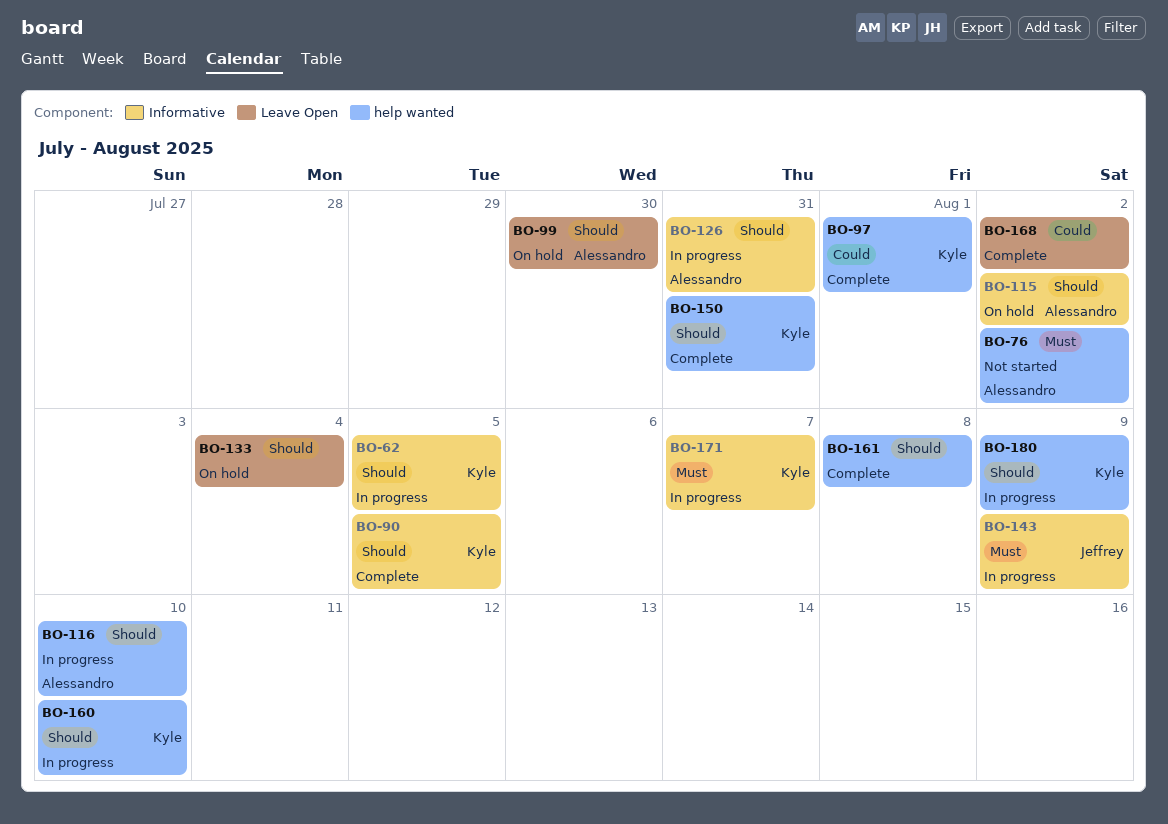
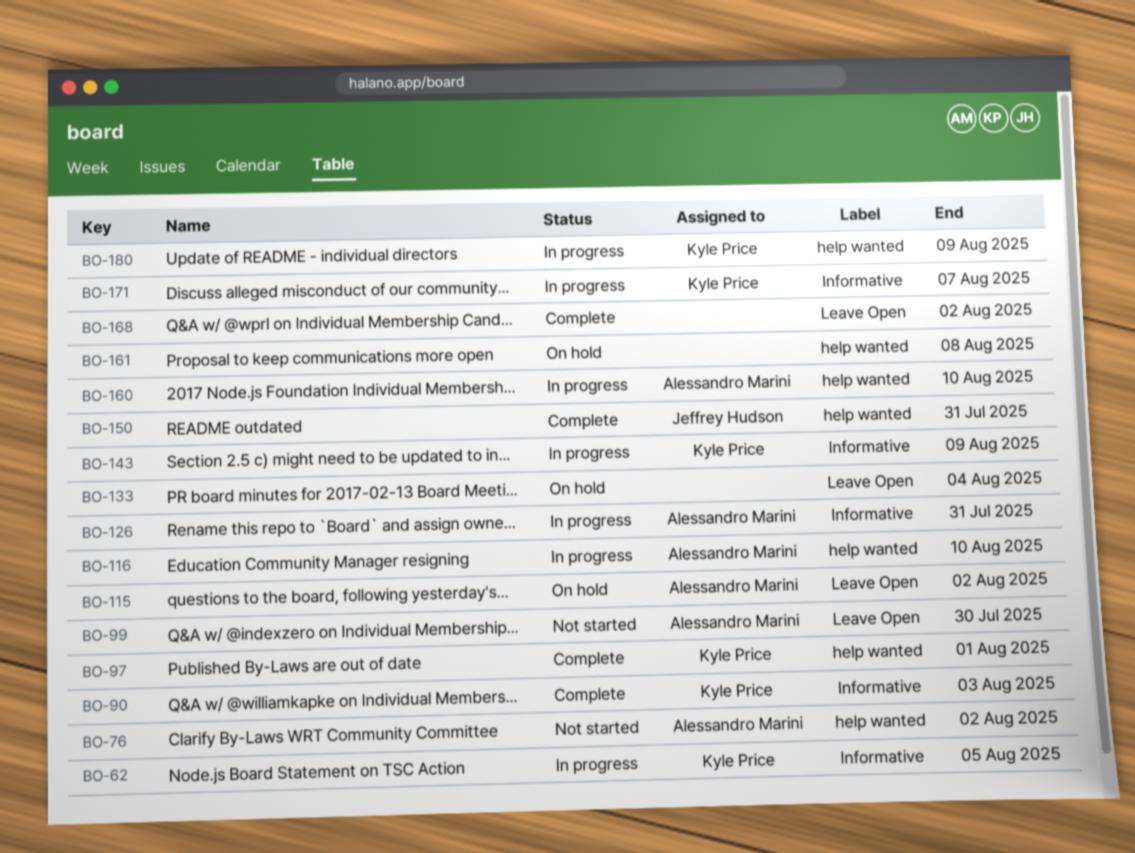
BO-90, due: Aug 5 -> Aug 3
BO-99, status: On hold -> Not started
BO-115, label: Informative -> Leave Open
BO-143, owner: Jeffrey Hudson -> Kyle Price
BO-150, owner: Kyle Price -> Jeffrey Hudson
BO-160, owner: Kyle Price -> Alessandro Marini
BO-161, status: Complete -> On hold

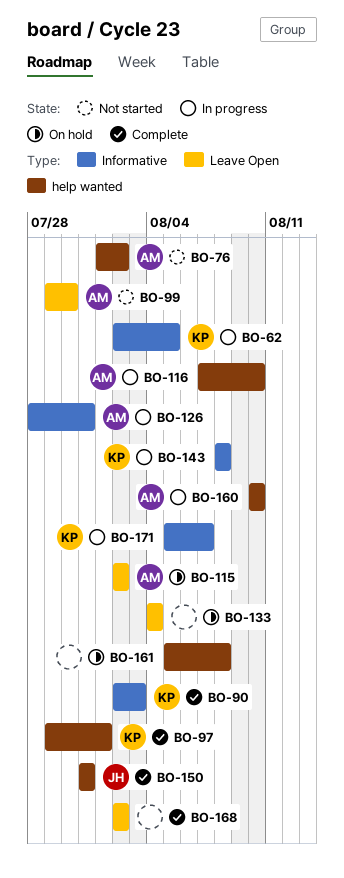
BO-143, due: Aug 9 -> Aug 8
BO-180: present -> none

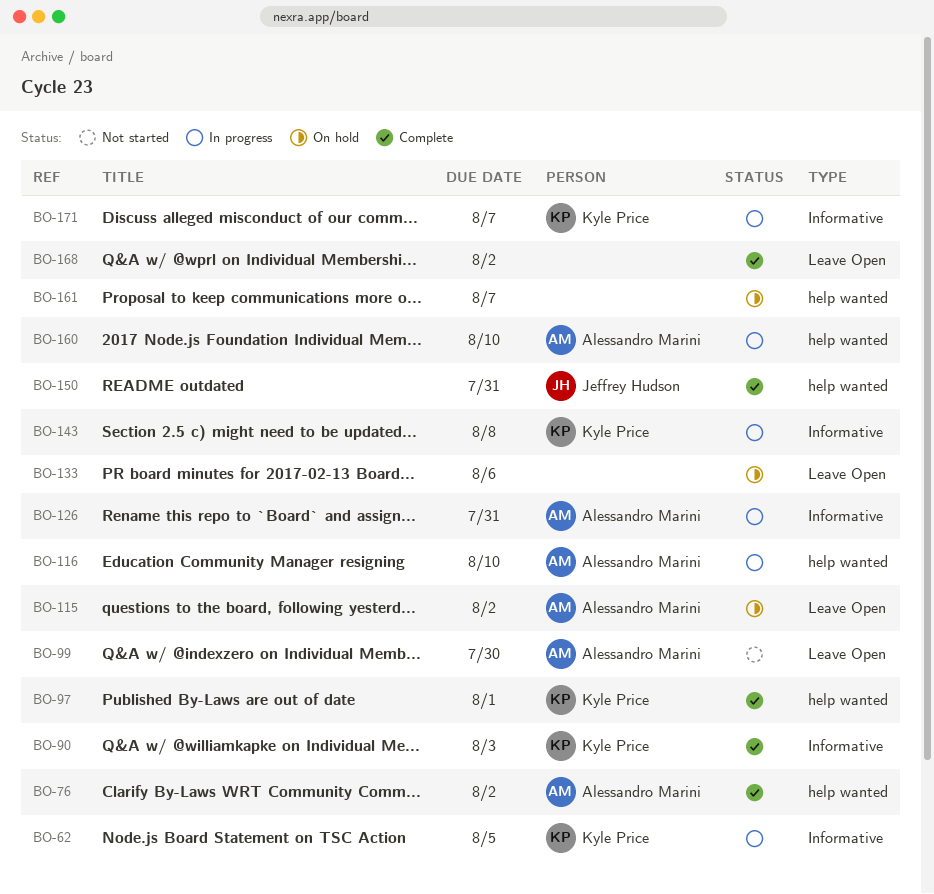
BO-76, status: Not started -> Complete
BO-133, due: Aug 4 -> Aug 6
BO-161, due: Aug 8 -> Aug 7

